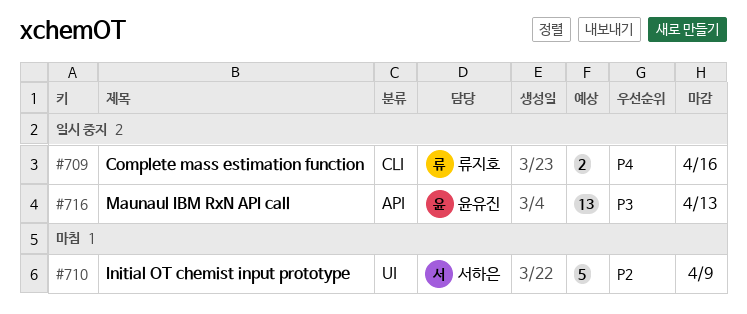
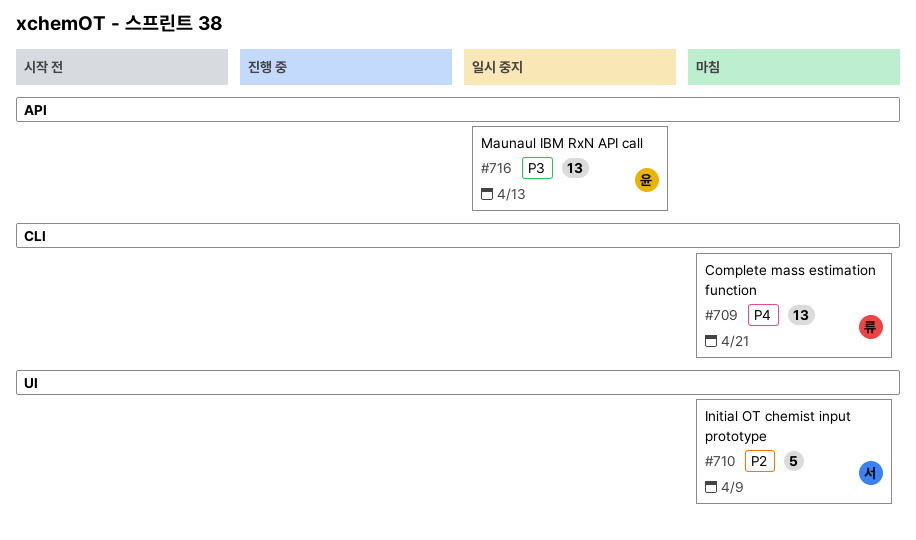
#709, status: 일시 중지 -> 마침
#709, estimate: 2 -> 13
#709, due: Apr 16 -> Apr 21

